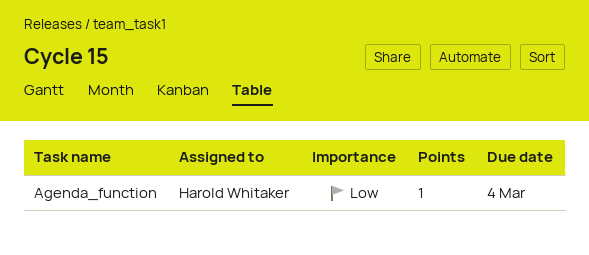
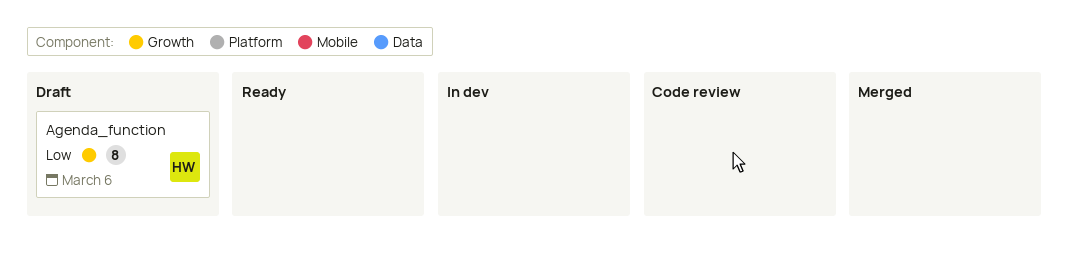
Agenda_function, estimate: 1 -> 8
Agenda_function, due: Mar 4 -> Mar 6

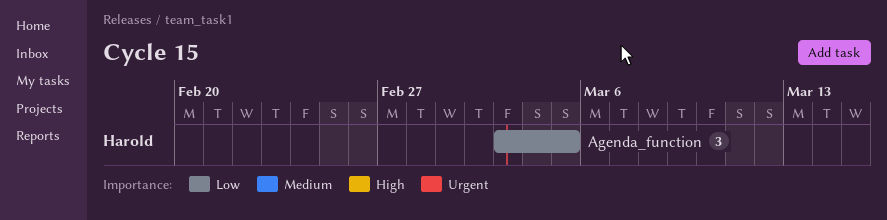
Agenda_function, estimate: 8 -> 3
Agenda_function, due: Mar 6 -> Mar 5

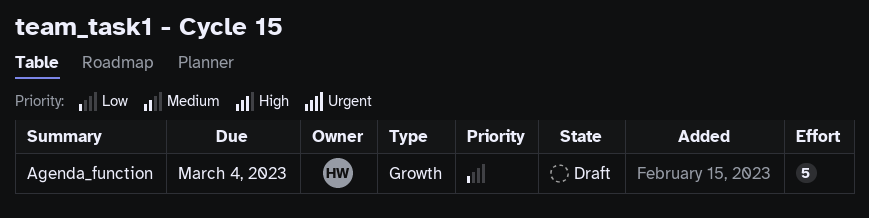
Agenda_function, estimate: 3 -> 5
Agenda_function, due: Mar 5 -> Mar 4

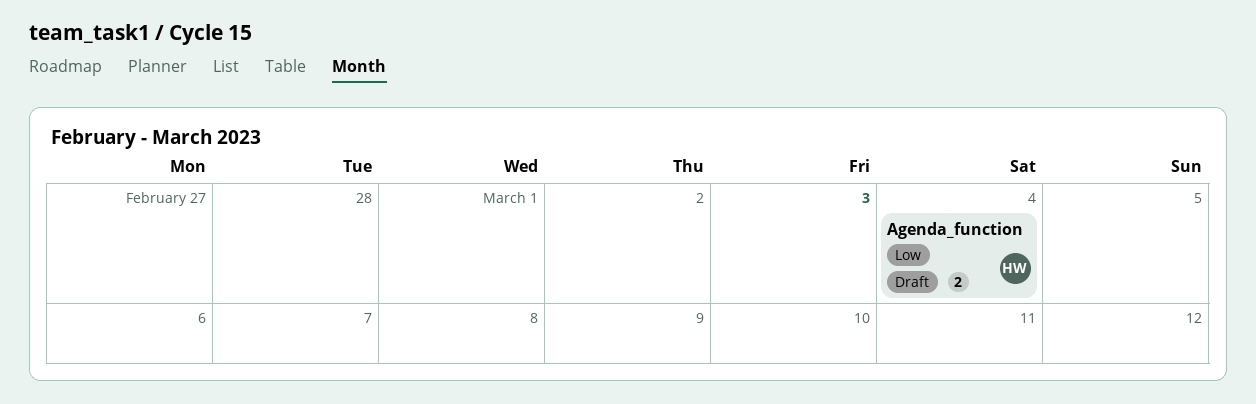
Agenda_function, estimate: 5 -> 2

